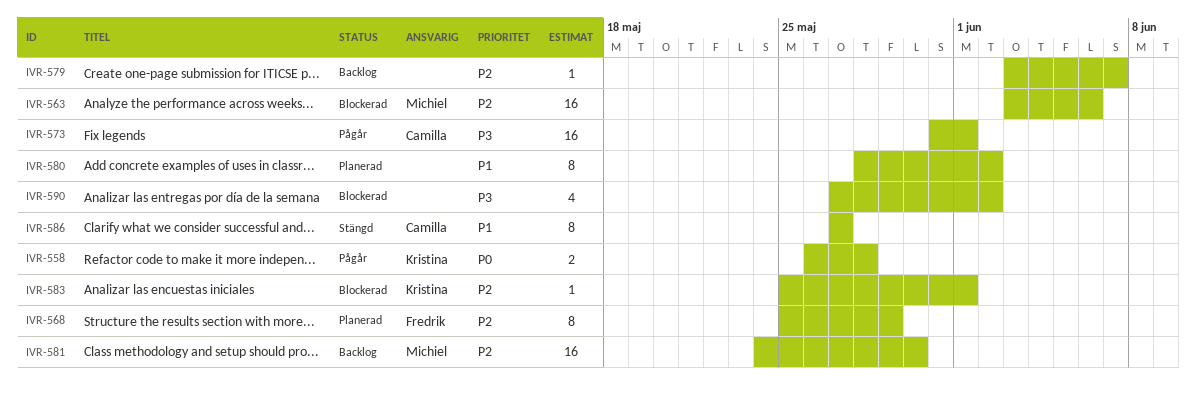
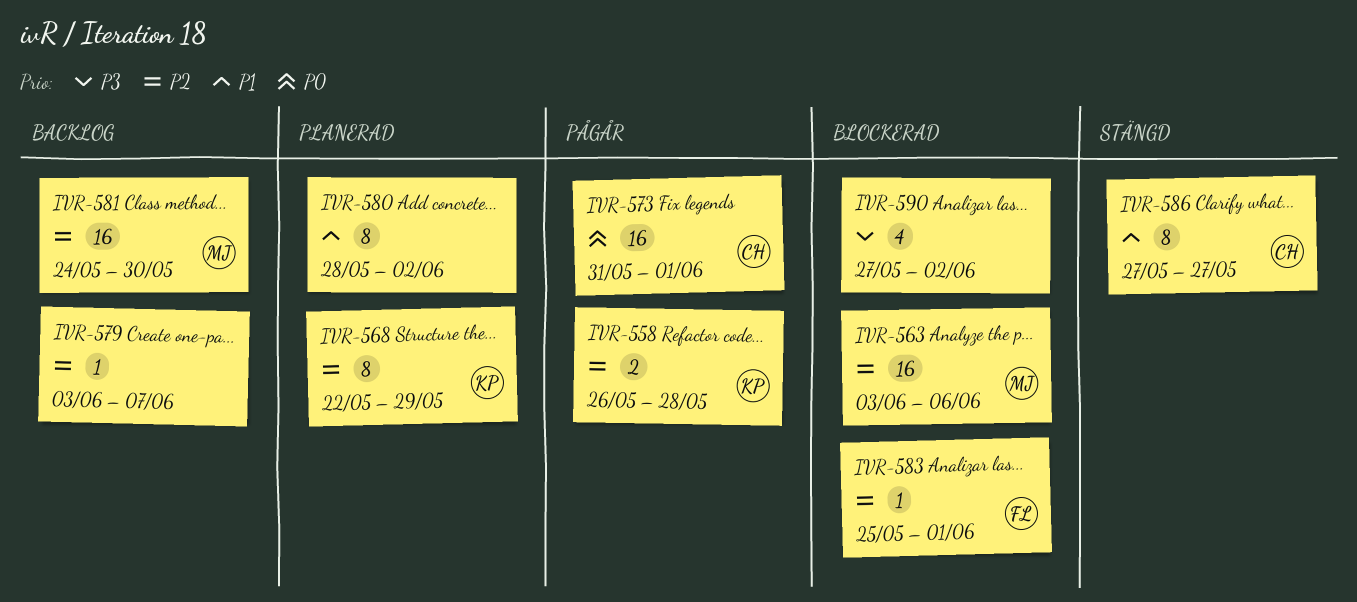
IVR-558, priority: P0 -> P2
IVR-568, owner: Fredrik -> Kristina
IVR-568, start: May 25 -> May 22
IVR-573, priority: P3 -> P0
IVR-583, owner: Kristina -> Fredrik

